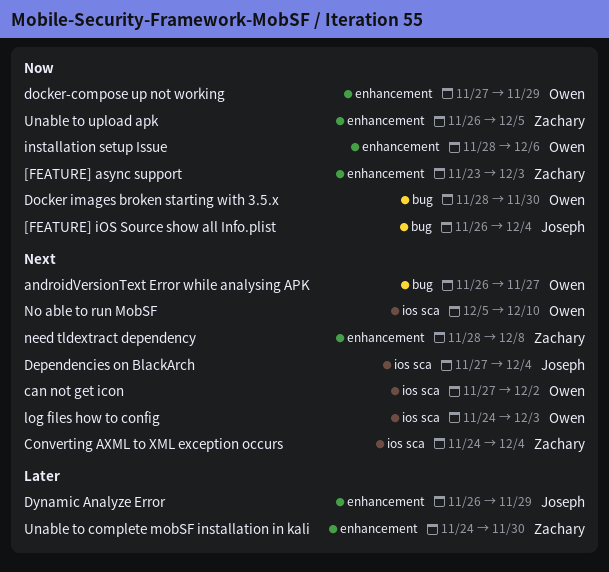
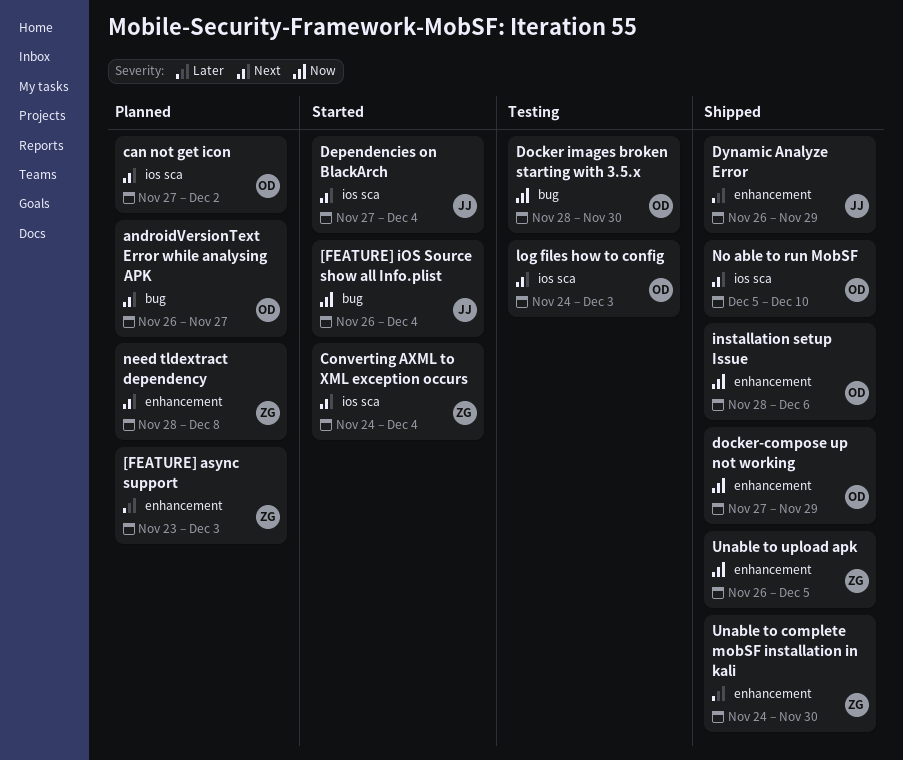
[FEATURE] async support, priority: Now -> Later

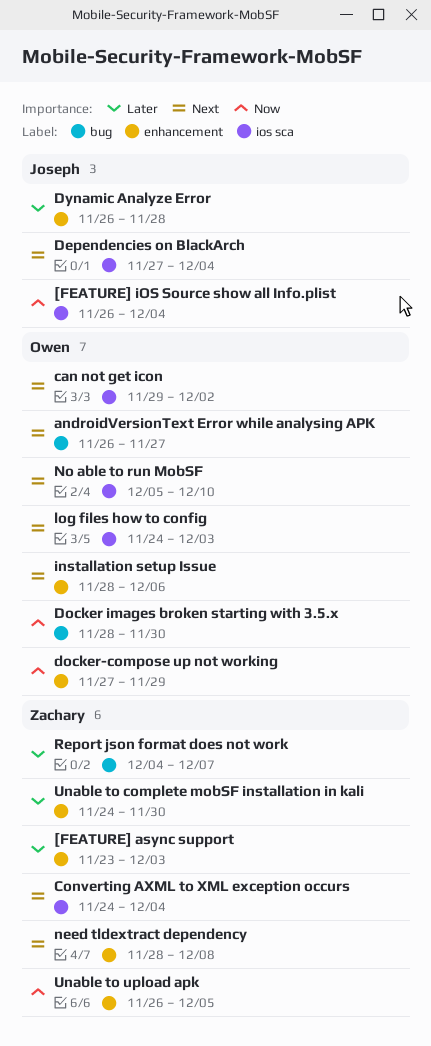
[FEATURE] iOS Source show all Info.plist, label: bug -> ios sca
can not get icon, start: Nov 27 -> Nov 29
Dynamic Analyze Error, due: Nov 29 -> Nov 28
installation setup Issue, priority: Now -> Next
Report json format does not work: none -> present

